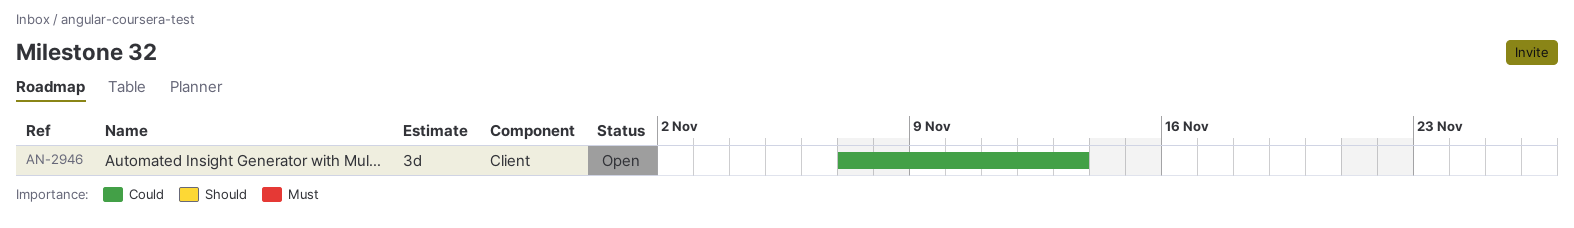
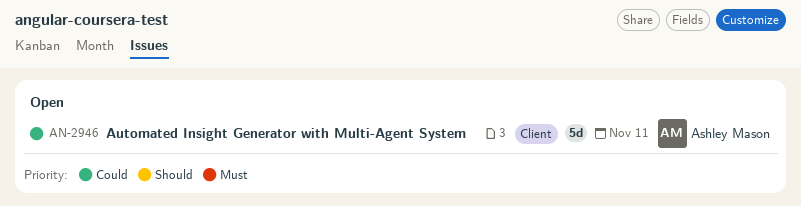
AN-2946, estimate: 3d -> 5d
AN-2946, due: Nov 13 -> Nov 11

